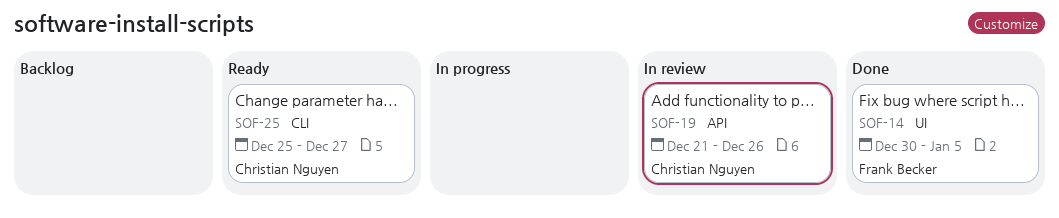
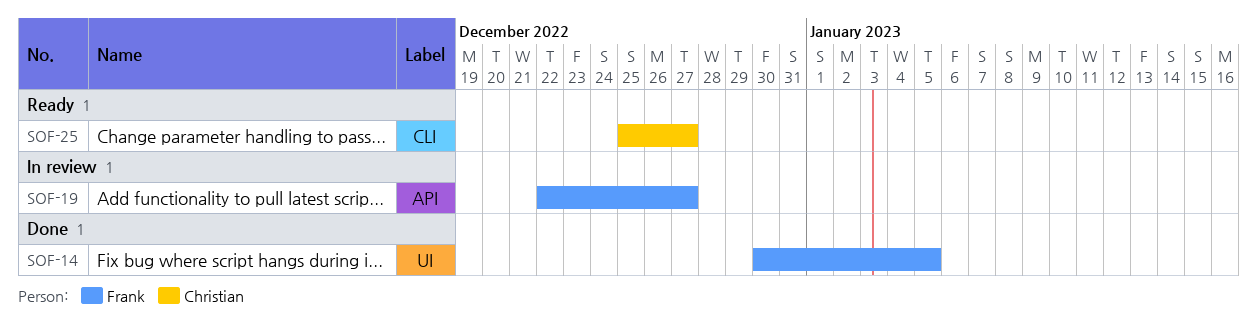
SOF-19, owner: Christian Nguyen -> Frank Becker
SOF-19, start: Dec 21 -> Dec 22
SOF-19, due: Dec 26 -> Dec 27

